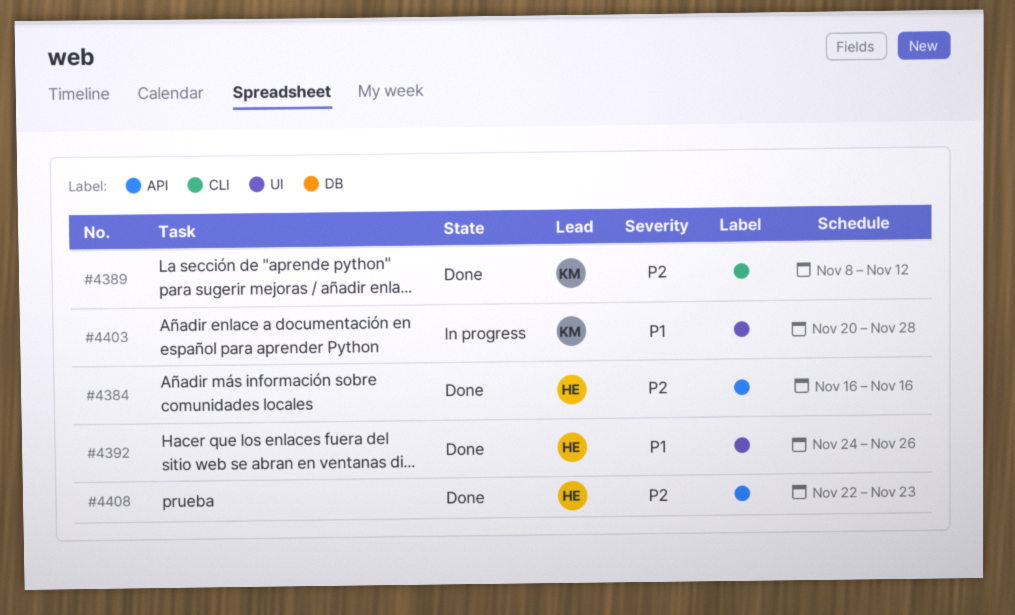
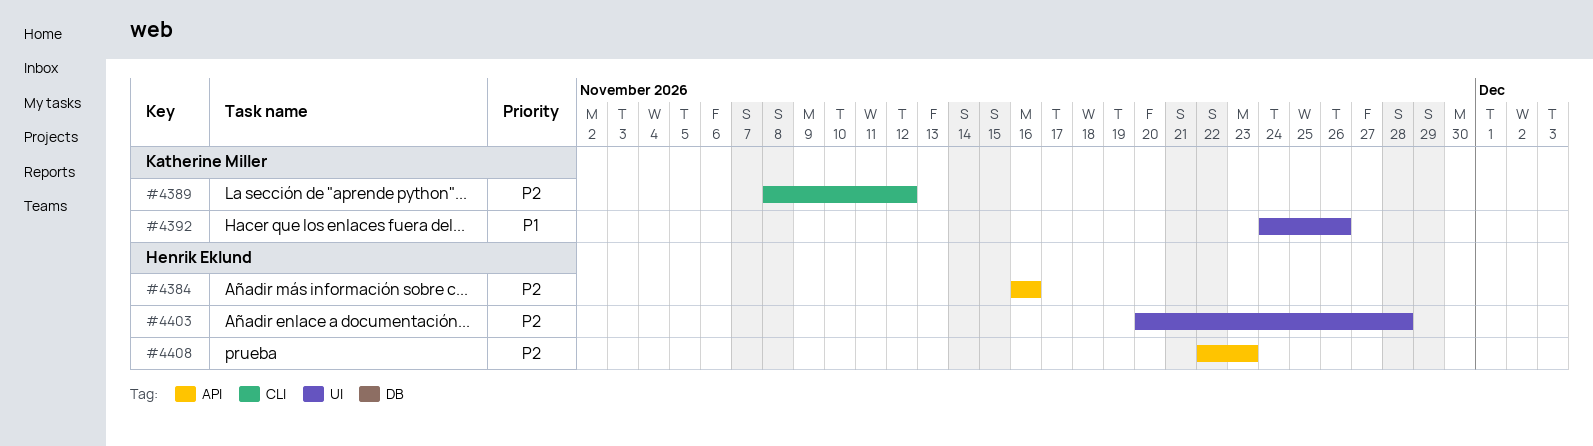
#4392, owner: Henrik Eklund -> Katherine Miller
#4403, owner: Katherine Miller -> Henrik Eklund
#4403, priority: P1 -> P2

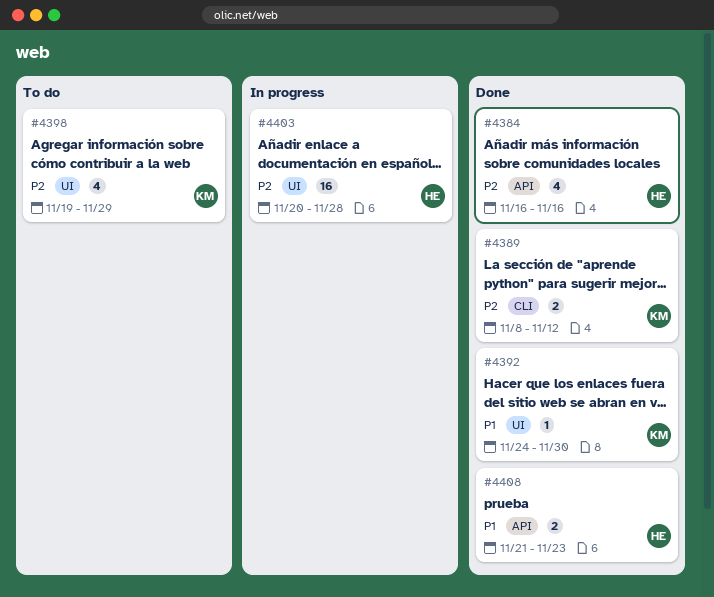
#4392, due: Nov 26 -> Nov 30
#4398: none -> present
#4408, priority: P2 -> P1
#4408, start: Nov 22 -> Nov 21

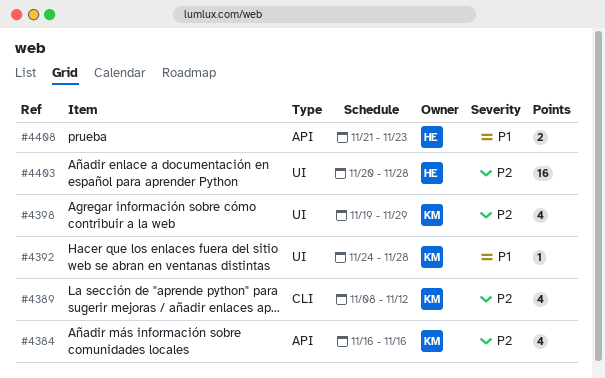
#4384, owner: HE -> KM
#4389, estimate: 2 -> 4
#4392, due: Nov 30 -> Nov 28

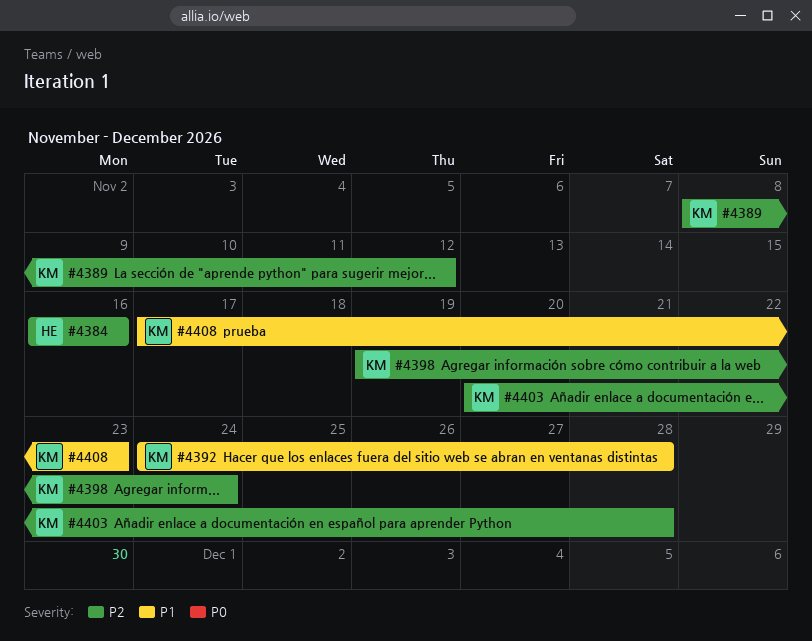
#4384, owner: KM -> HE
#4398, due: Nov 29 -> Nov 24
#4403, owner: HE -> KM
#4408, owner: HE -> KM
#4408, start: Nov 21 -> Nov 17

